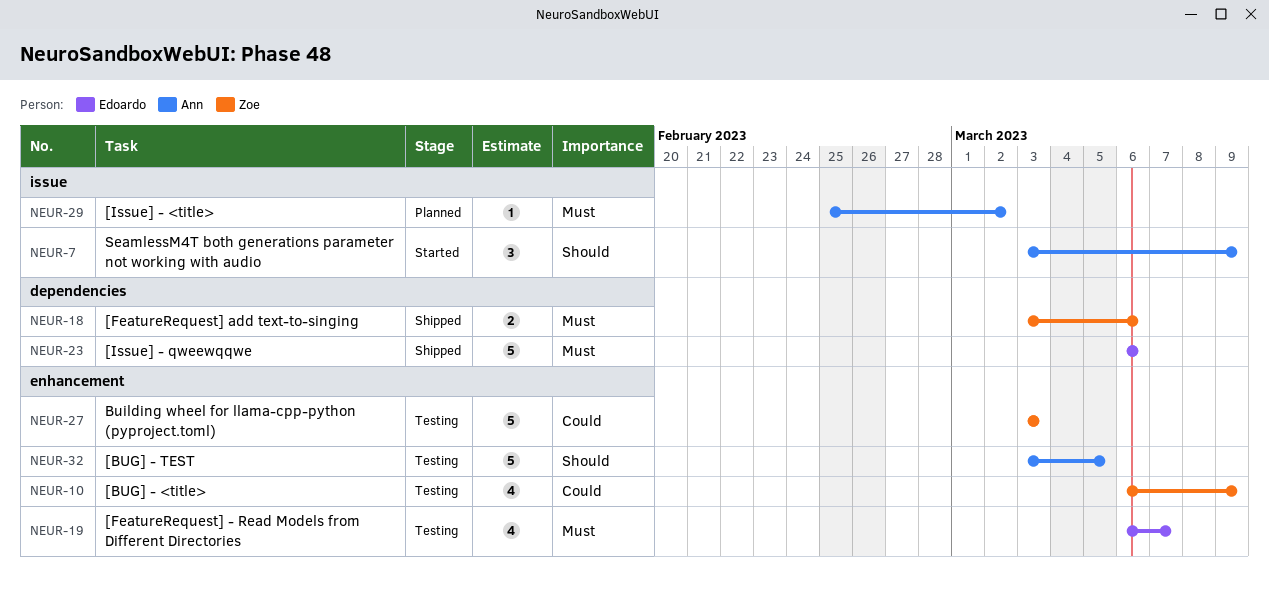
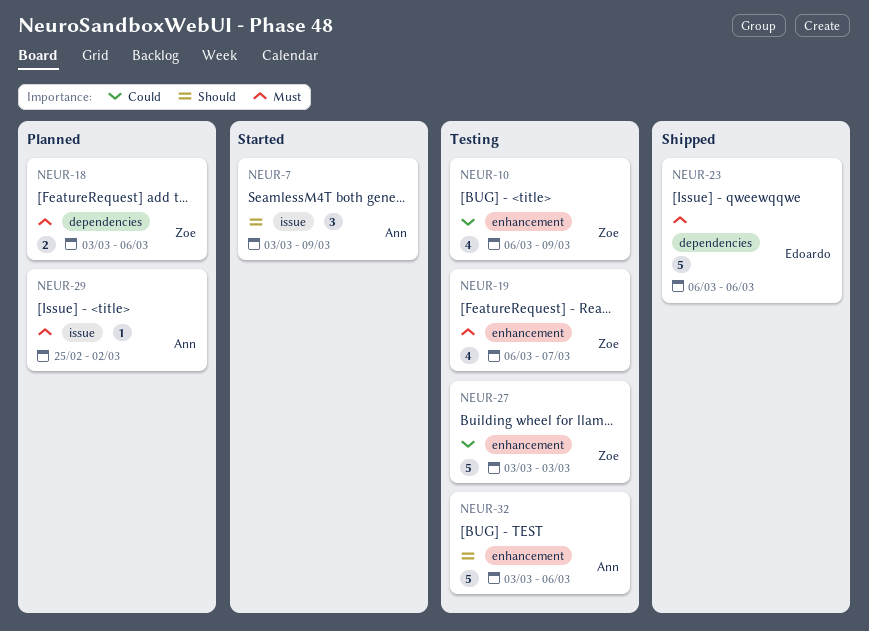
NEUR-18, status: Shipped -> Planned
NEUR-19, owner: Edoardo -> Zoe
NEUR-32, due: Mar 5 -> Mar 6

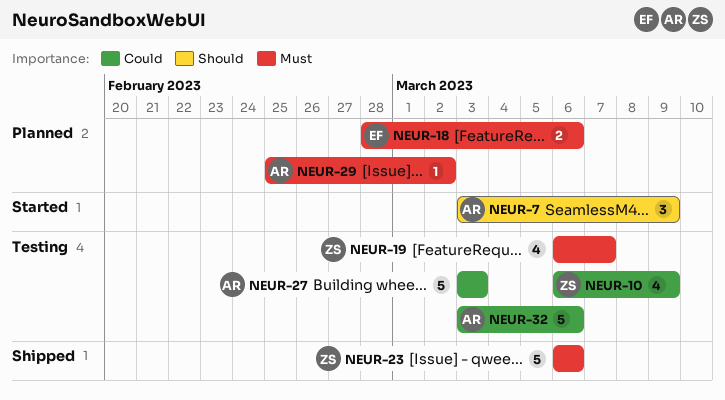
NEUR-18, owner: Zoe -> Edoardo
NEUR-18, start: Mar 3 -> Feb 28
NEUR-23, owner: Edoardo -> Zoe
NEUR-27, owner: Zoe -> Ann
NEUR-32, priority: Should -> Could

